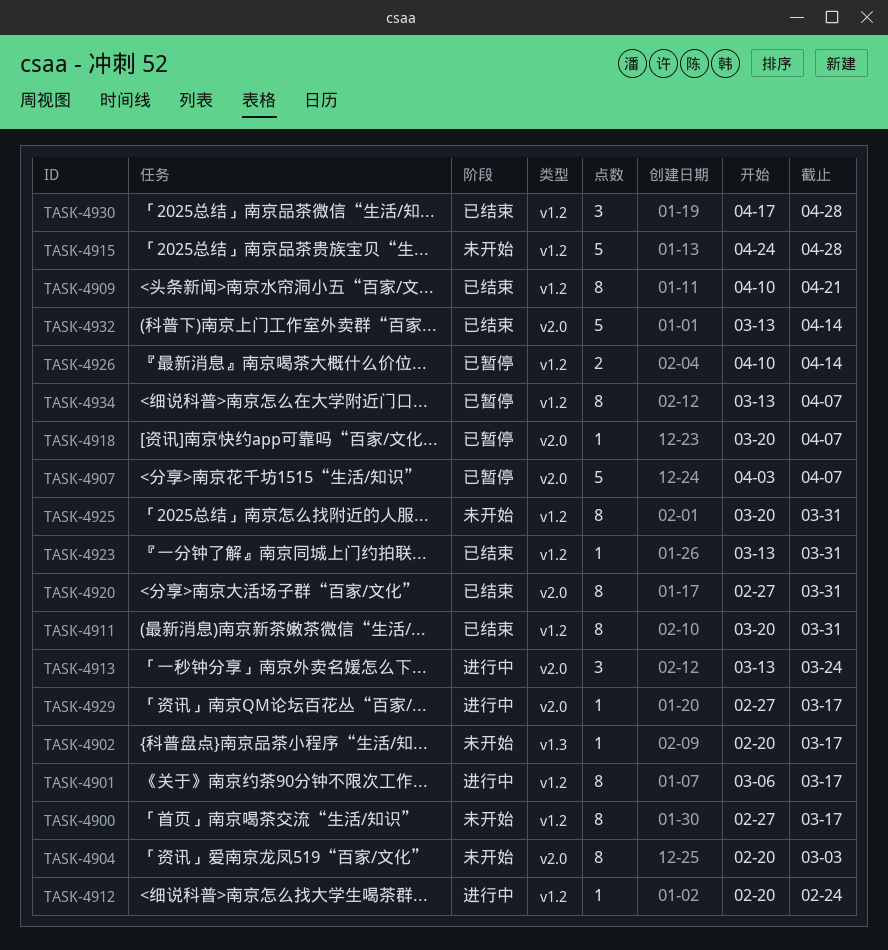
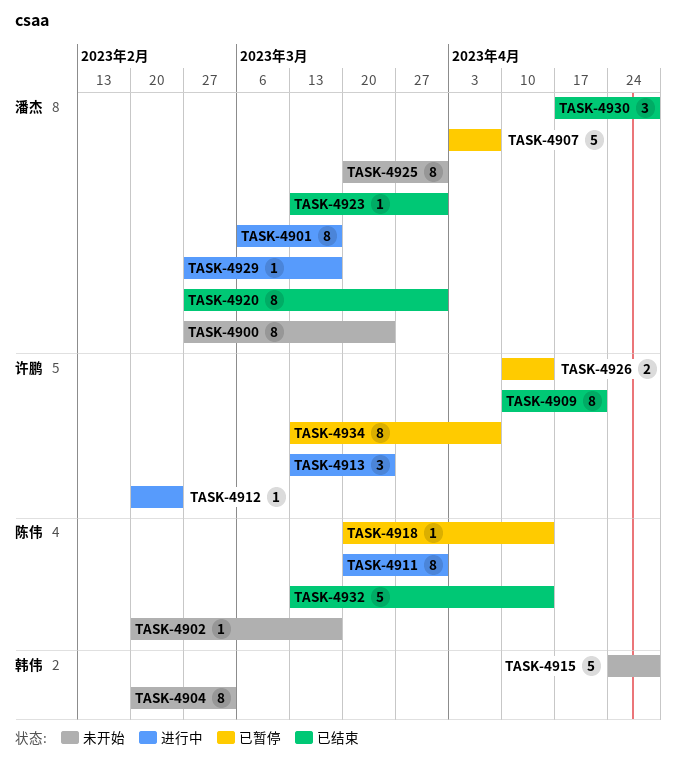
TASK-4900, due: Mar 17 -> Mar 24
TASK-4911, status: 已结束 -> 进行中
TASK-4918, due: Apr 7 -> Apr 14

